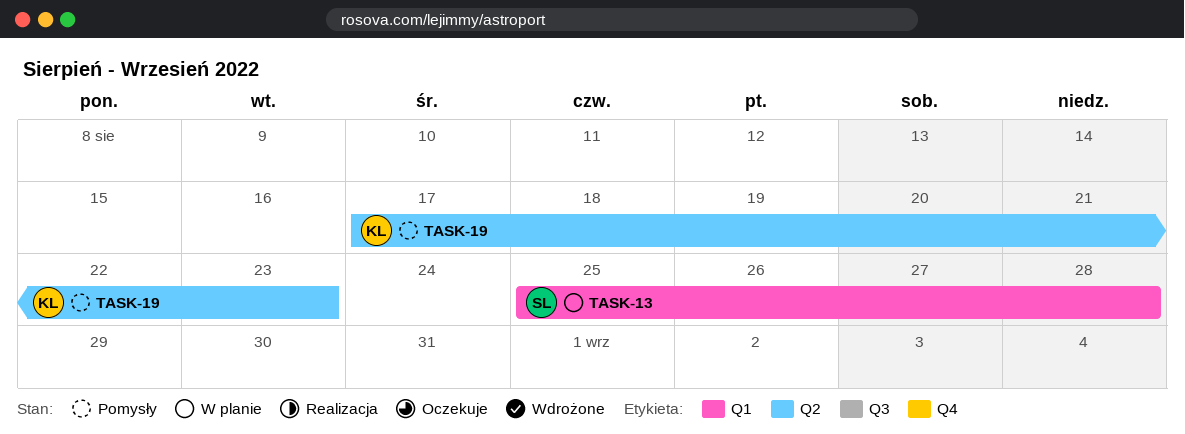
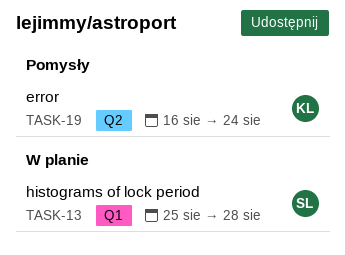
TASK-19, start: Aug 17 -> Aug 16
TASK-19, due: Aug 23 -> Aug 24

